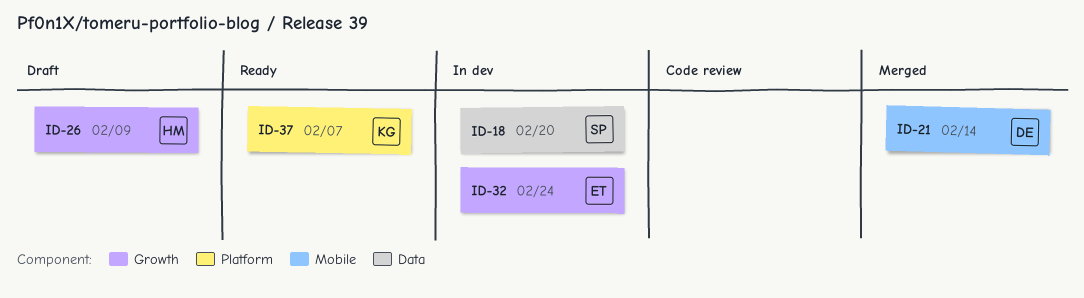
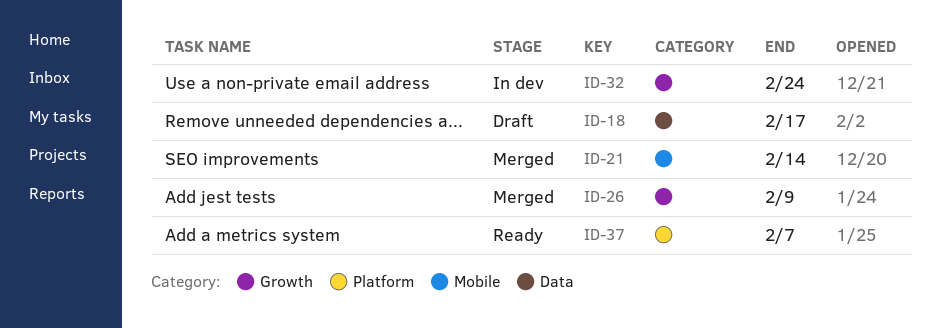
ID-18, status: In dev -> Draft
ID-18, due: Feb 20 -> Feb 17
ID-26, status: Draft -> Merged

